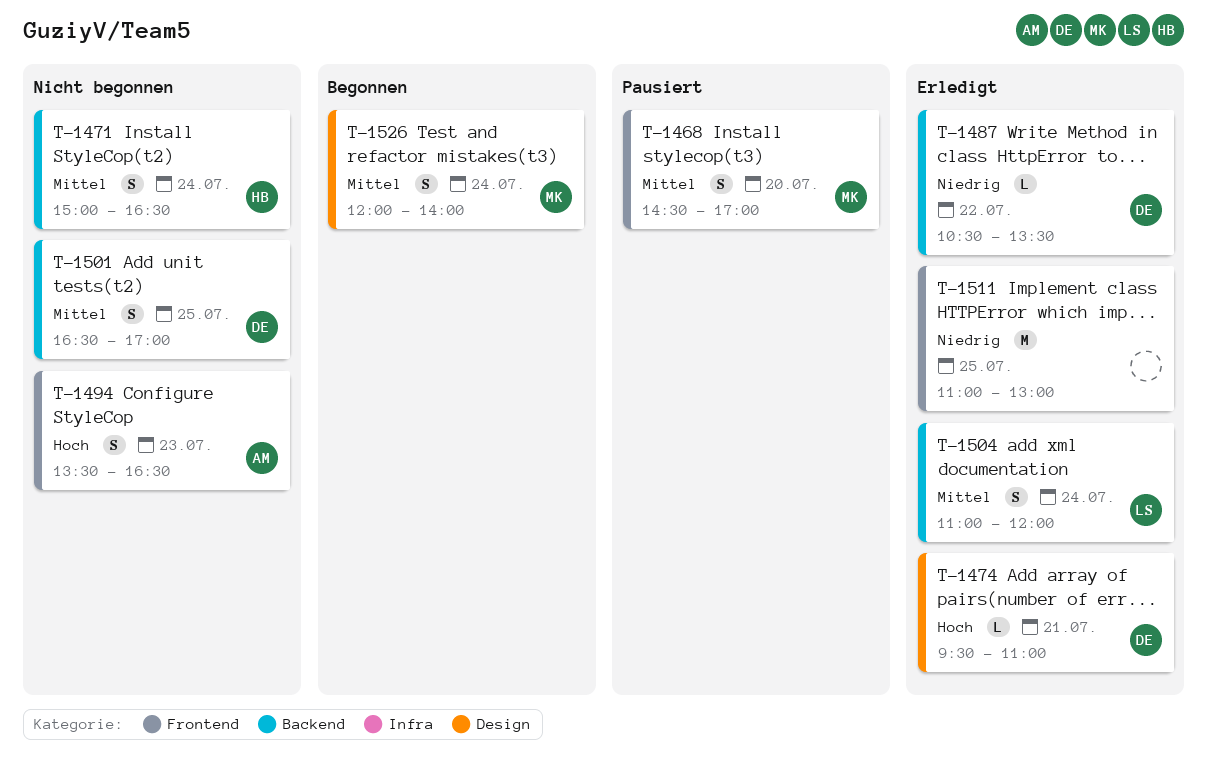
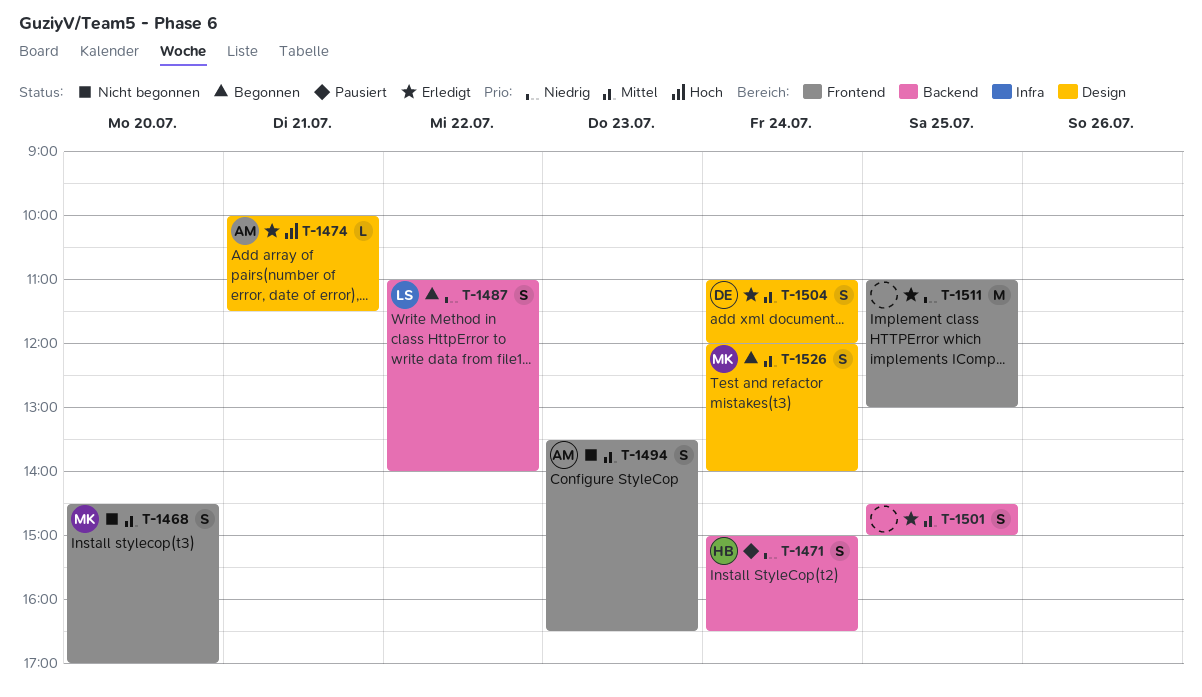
T-1468, status: Pausiert -> Nicht begonnen
T-1471, status: Nicht begonnen -> Pausiert
T-1471, priority: Mittel -> Niedrig
T-1474, owner: DE -> AM
T-1474, begins: 09:30 -> 10:00
T-1474, ends: 11:00 -> 11:30
T-1487, status: Erledigt -> Begonnen
T-1487, owner: DE -> LS
T-1487, estimate: L -> S
T-1487, begins: 10:30 -> 11:00
T-1487, ends: 13:30 -> 14:00
T-1494, priority: Hoch -> Mittel
T-1501, status: Nicht begonnen -> Erledigt
T-1501, owner: DE -> none
T-1501, begins: 16:30 -> 14:30
T-1501, ends: 17:00 -> 15:00
T-1504, owner: LS -> DE
T-1504, label: Backend -> Design

